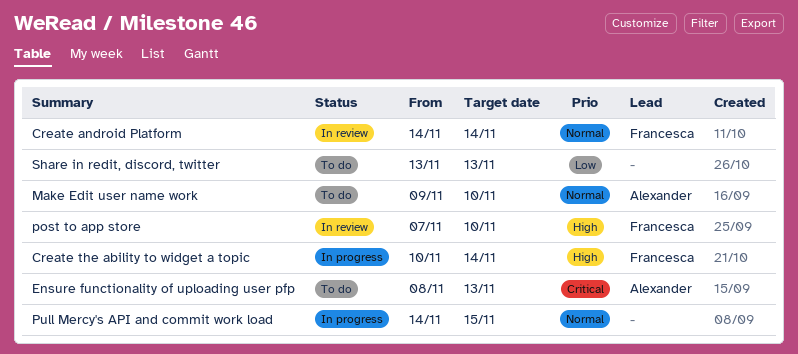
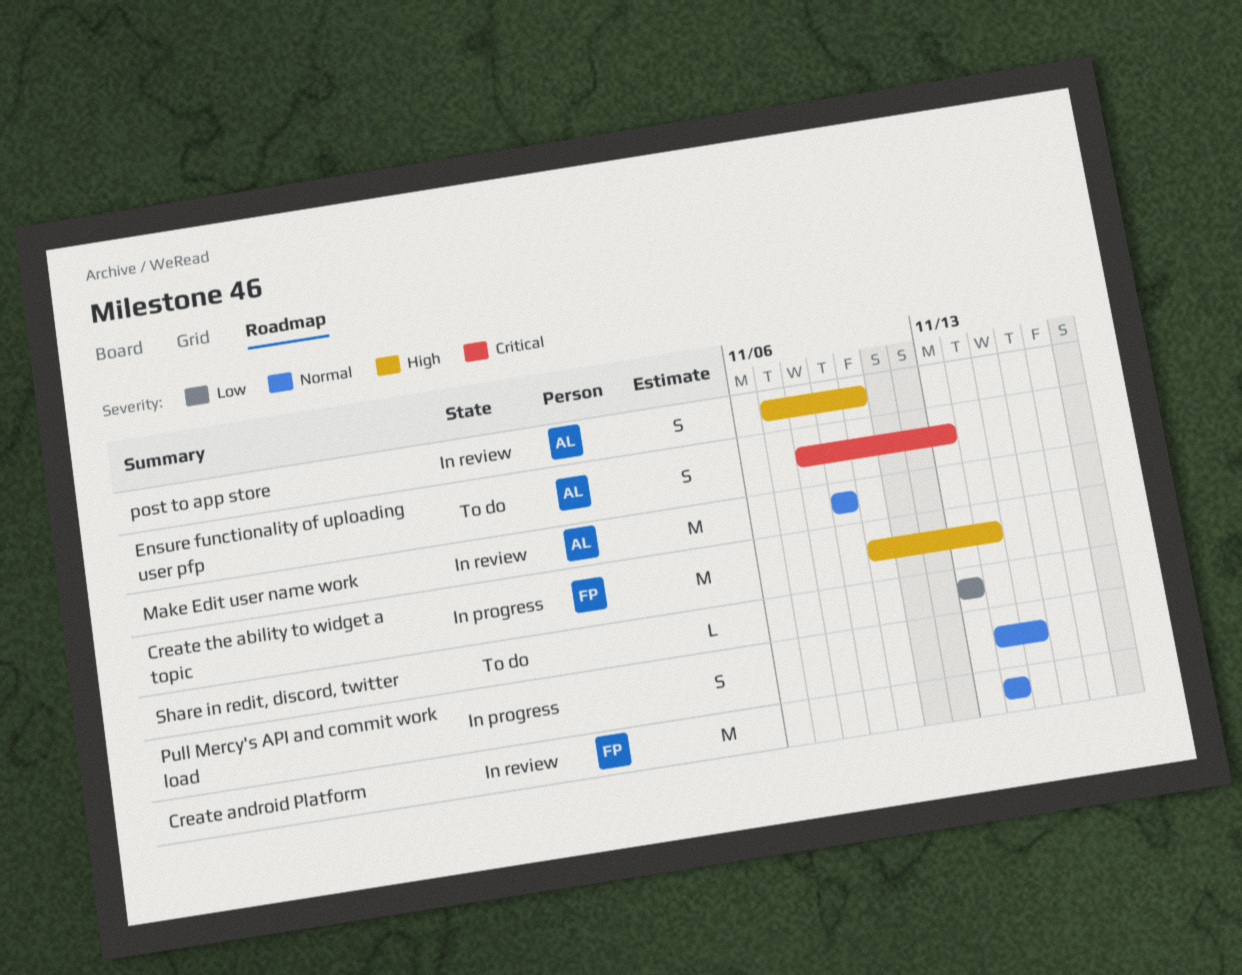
Make Edit user name work, status: To do -> In review
Make Edit user name work, due: Nov 10 -> Nov 9
post to app store, owner: Francesca -> Alexander

